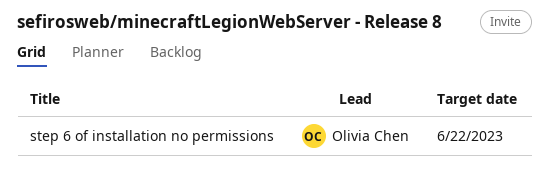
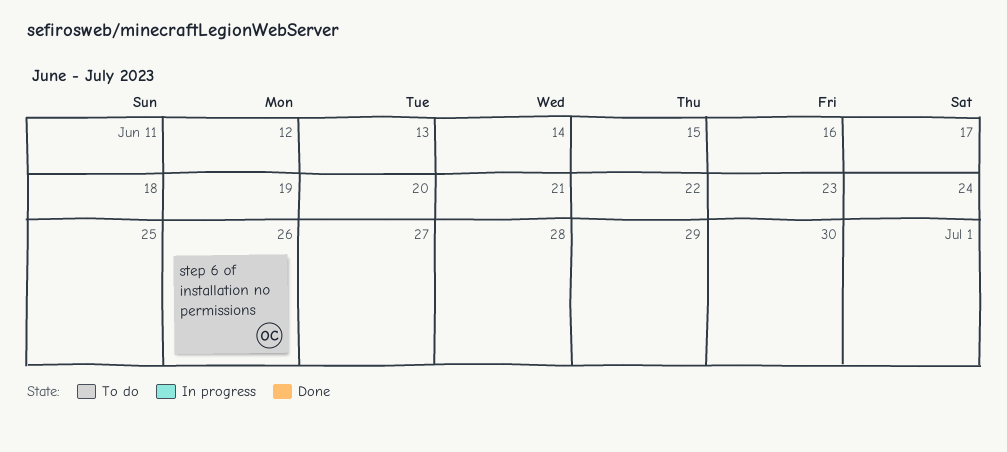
step 6 of installation no permissions, due: Jun 22 -> Jun 26

